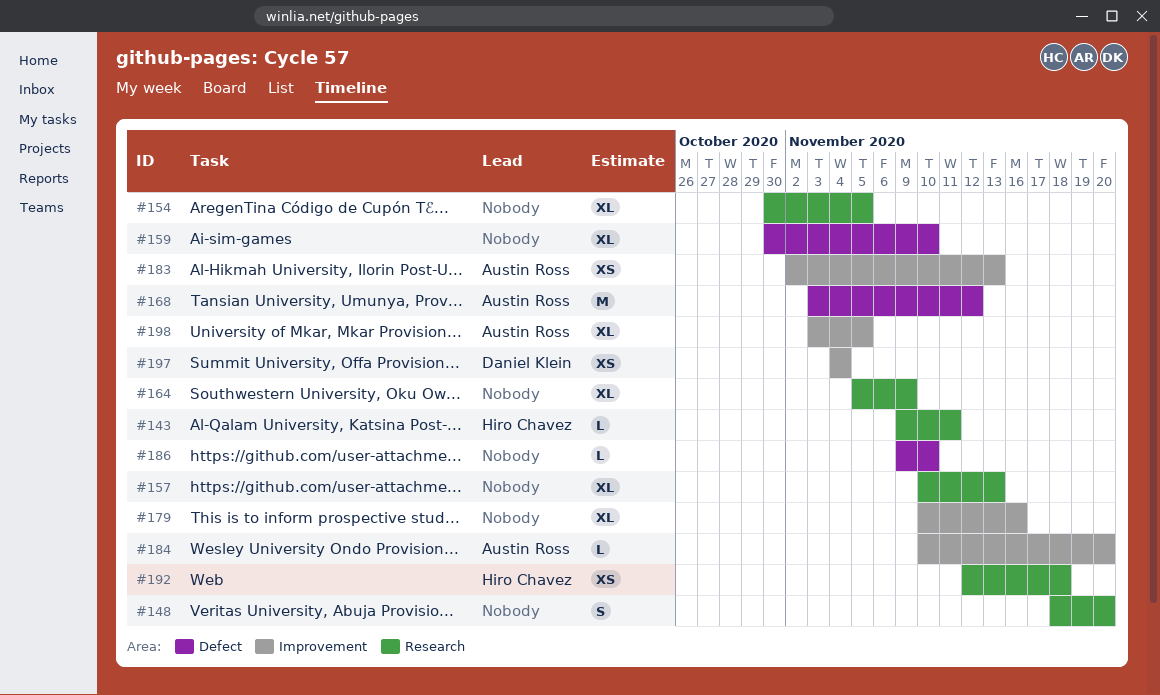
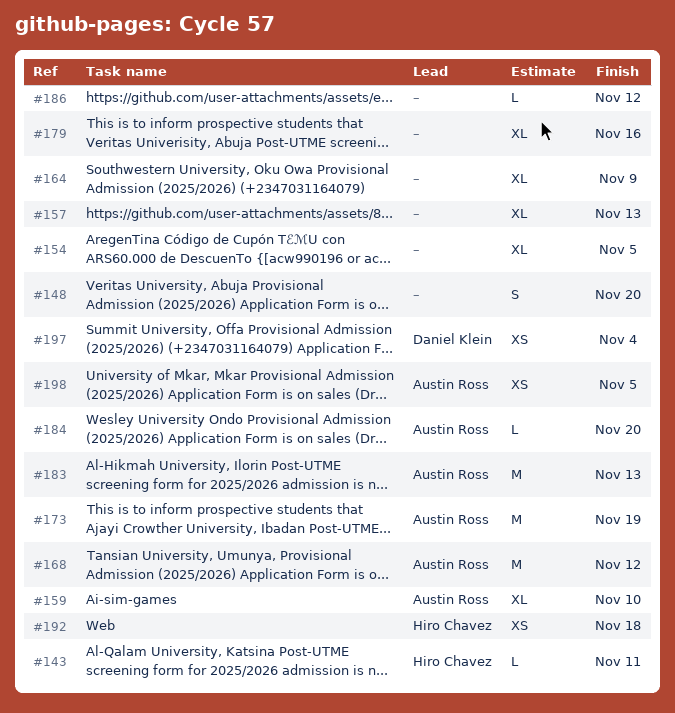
#159, owner: none -> Austin Ross
#173: none -> present
#183, estimate: XS -> M
#186, due: Nov 10 -> Nov 12
#198, estimate: XL -> XS

